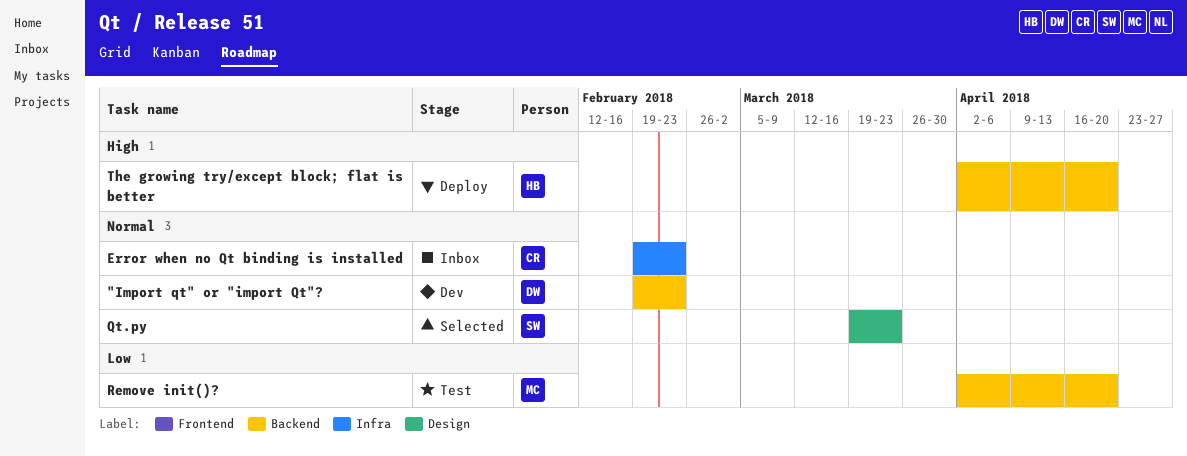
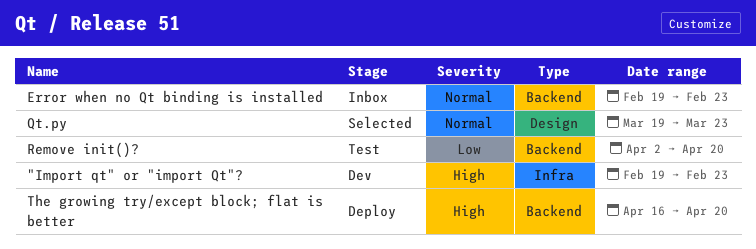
"Import qt" or "import Qt"?, priority: Normal -> High
"Import qt" or "import Qt"?, label: Backend -> Infra
Error when no Qt binding is installed, label: Infra -> Backend
The growing try/except block; flat is better, start: Apr 2 -> Apr 16

